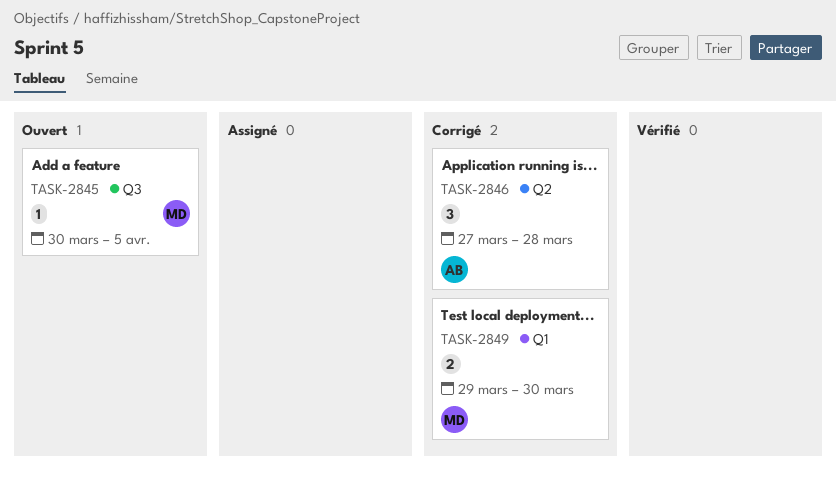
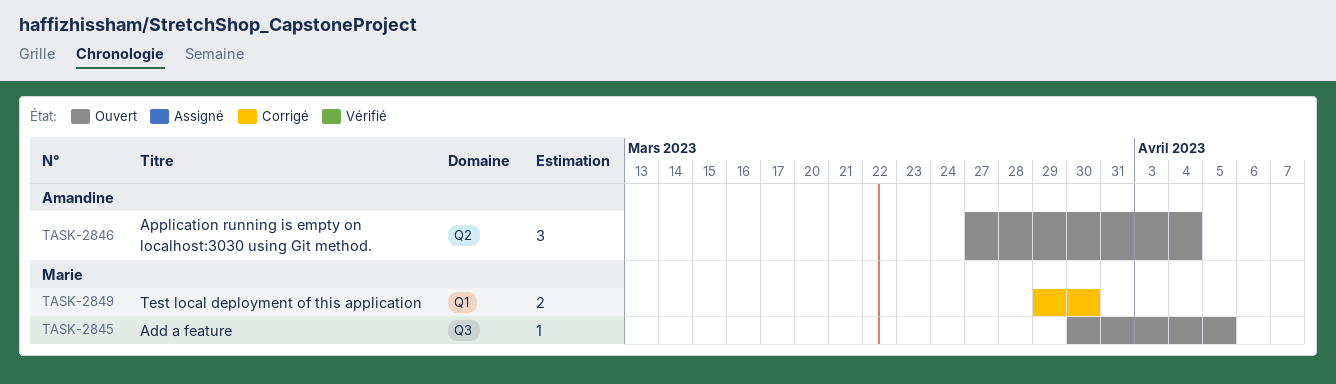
TASK-2846, status: Corrigé -> Ouvert
TASK-2846, due: Mar 28 -> Apr 4

